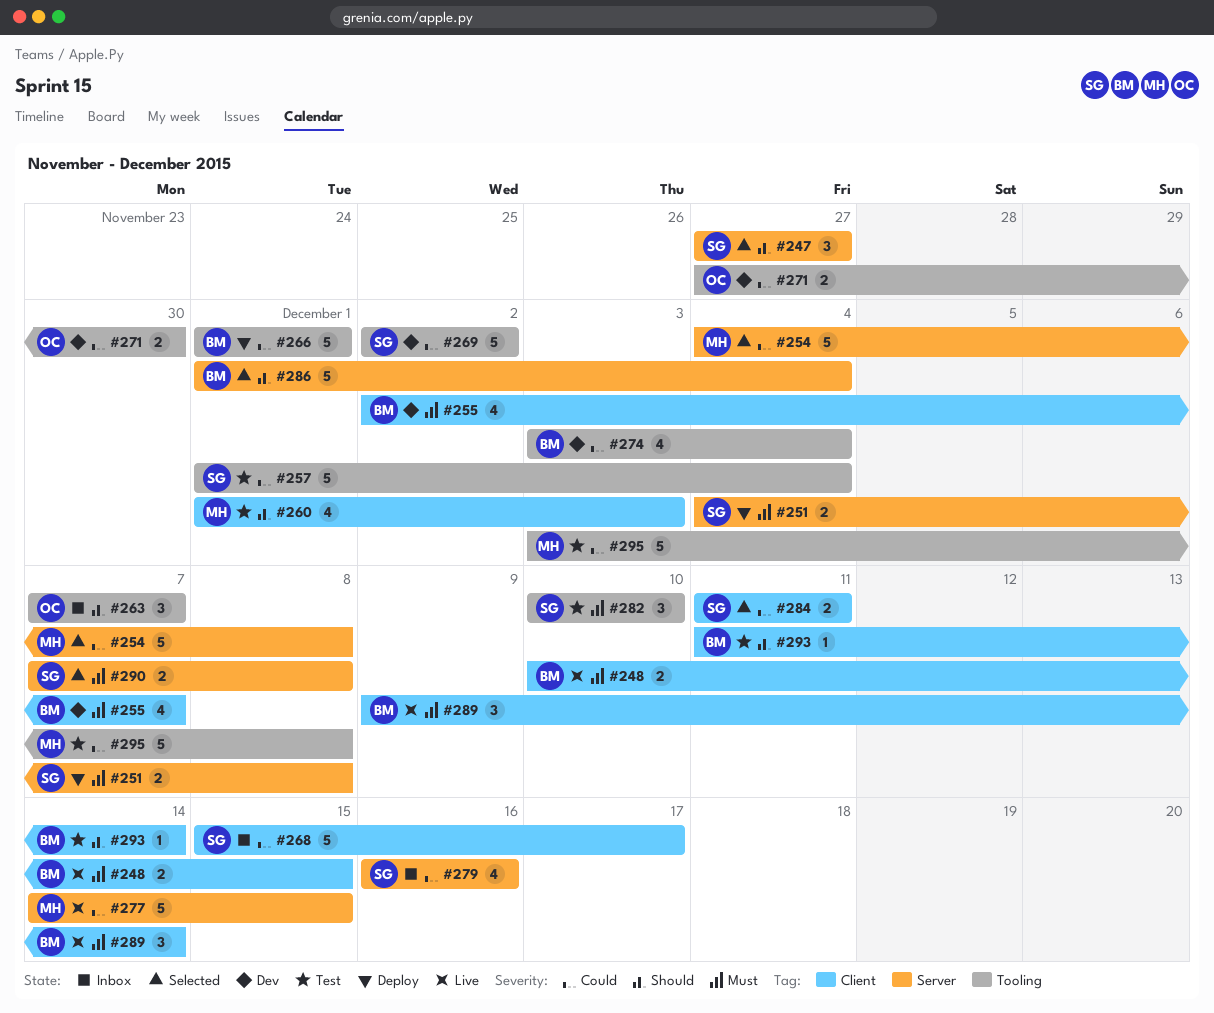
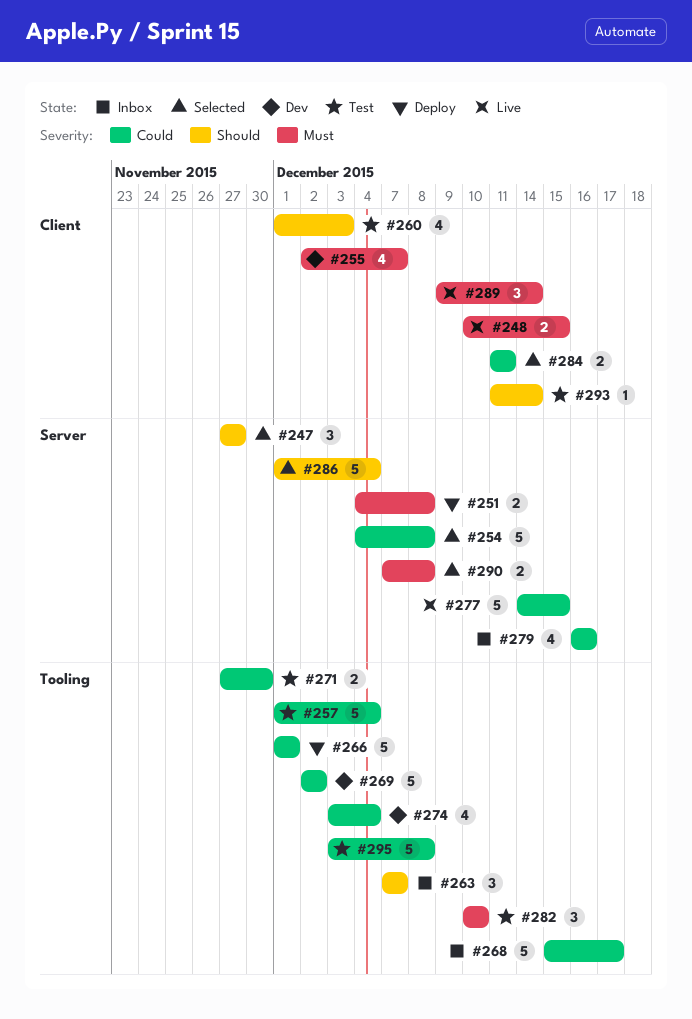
#268, label: Client -> Tooling
#271, status: Dev -> Test

